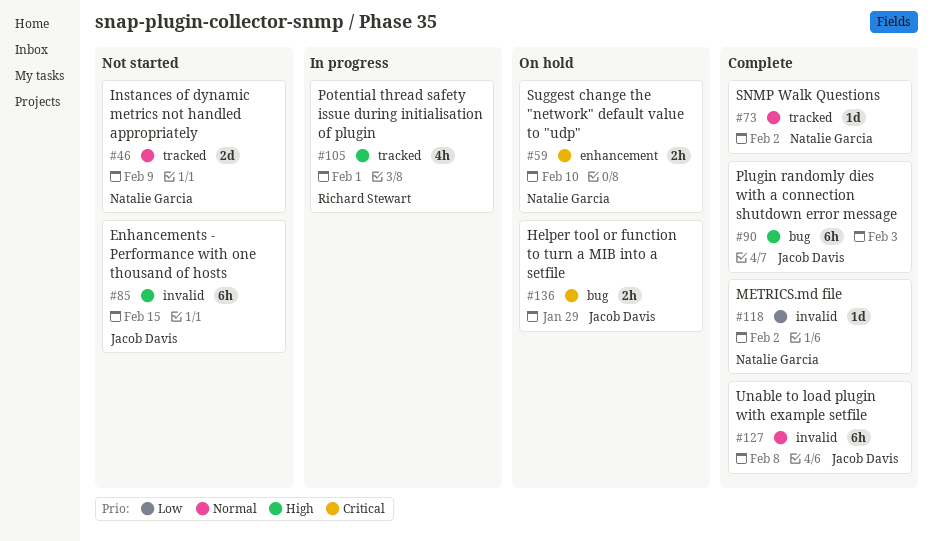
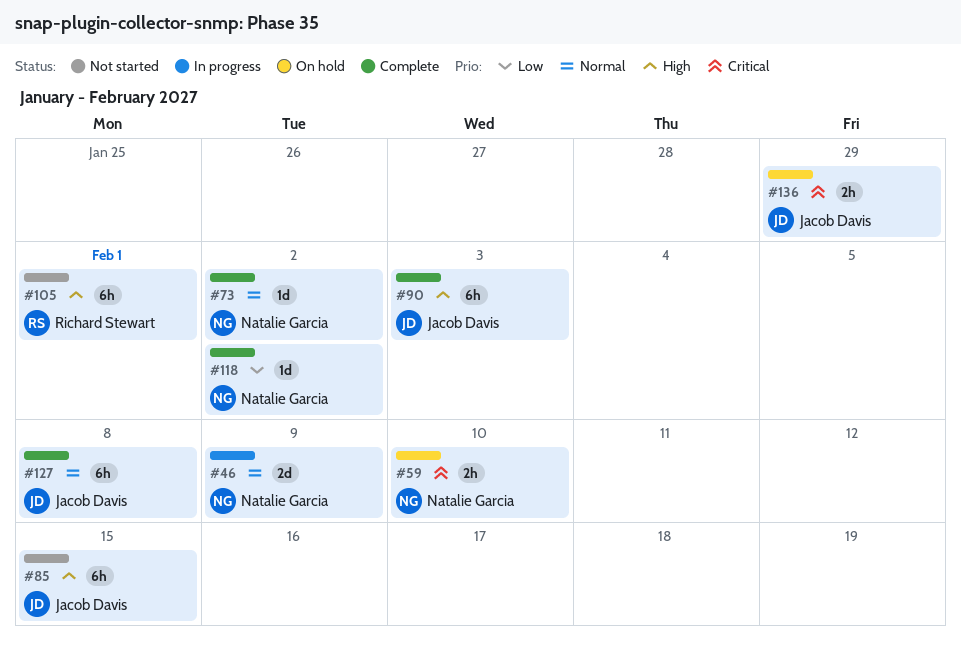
#46, status: Not started -> In progress
#105, status: In progress -> Not started
#105, estimate: 4h -> 6h

